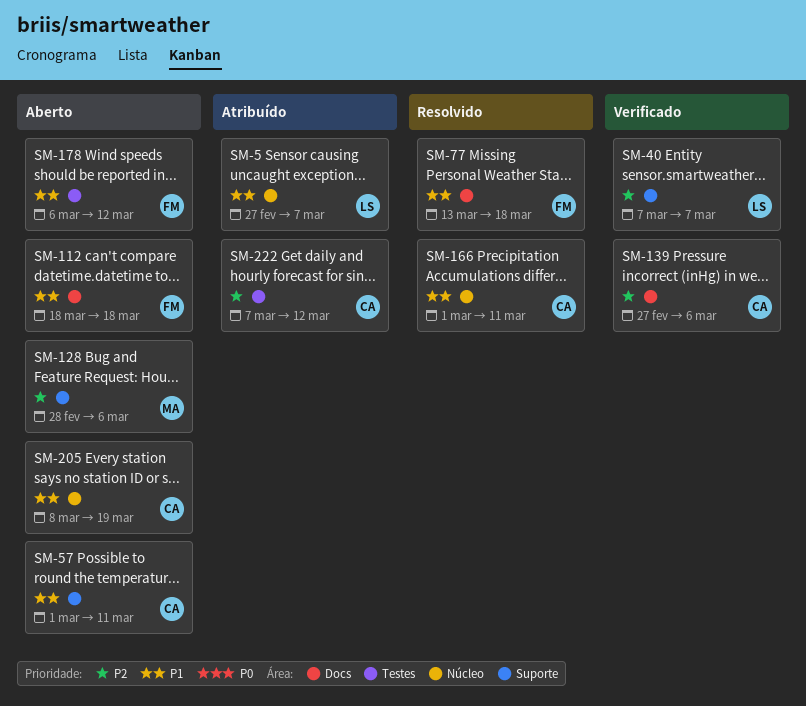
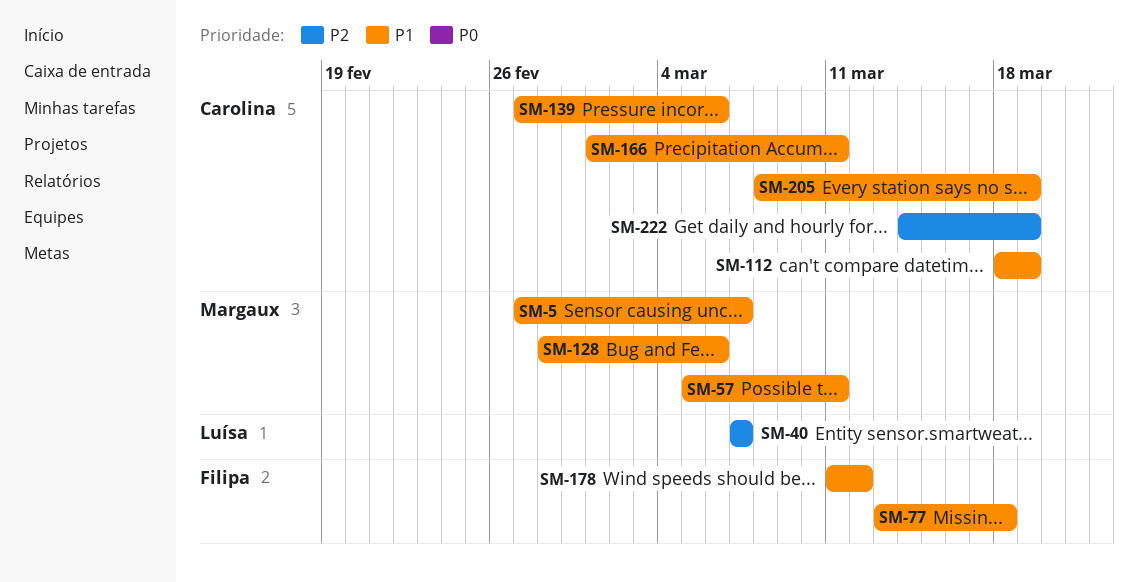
SM-5, owner: Luísa -> Margaux
SM-57, owner: Carolina -> Margaux
SM-57, start: Mar 1 -> Mar 5
SM-112, owner: Filipa -> Carolina
SM-112, due: Mar 18 -> Mar 19
SM-128, priority: P2 -> P1
SM-139, priority: P2 -> P1
SM-178, start: Mar 6 -> Mar 11
SM-222, start: Mar 7 -> Mar 14
SM-222, due: Mar 12 -> Mar 19

